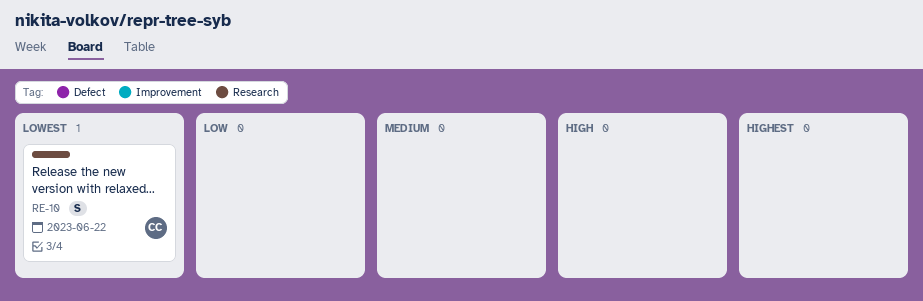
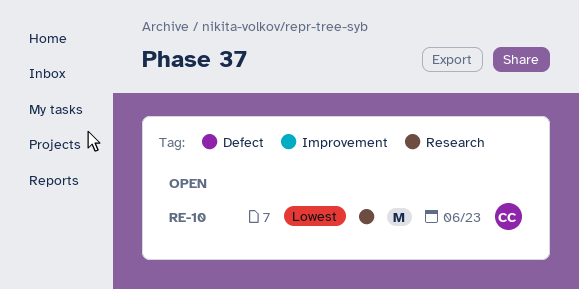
RE-10, estimate: S -> M
RE-10, due: Jun 22 -> Jun 23

